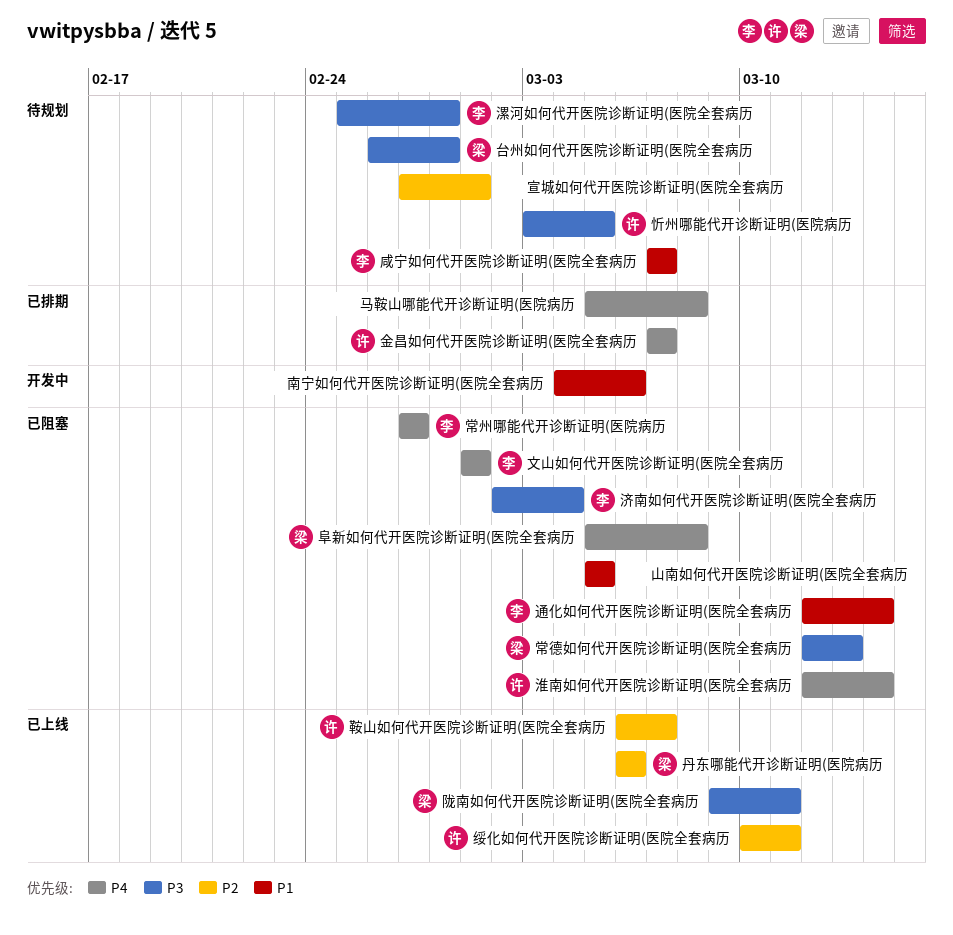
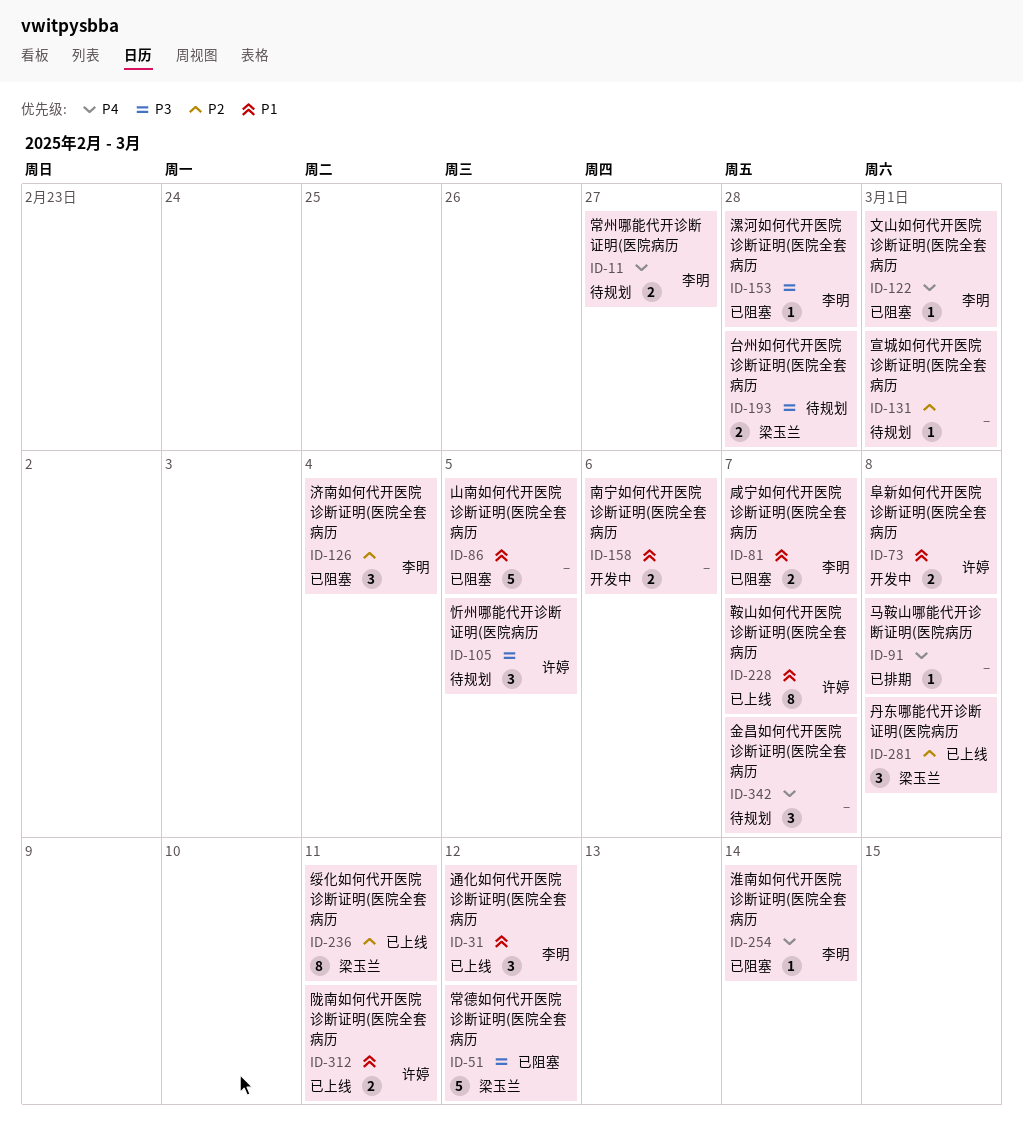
丹东哪能代开诊断证明(医院病历, due: Mar 6 -> Mar 8
咸宁如何代开医院诊断证明(医院全套病历, status: 待规划 -> 已阻塞
常州哪能代开诊断证明(医院病历, status: 已阻塞 -> 待规划
常德如何代开医院诊断证明(医院全套病历, due: Mar 13 -> Mar 12
济南如何代开医院诊断证明(医院全套病历, priority: P3 -> P2
淮南如何代开医院诊断证明(医院全套病历, owner: 许婷 -> 李明
漯河如何代开医院诊断证明(医院全套病历, status: 待规划 -> 已阻塞
绥化如何代开医院诊断证明(医院全套病历, owner: 许婷 -> 梁玉兰
通化如何代开医院诊断证明(医院全套病历, status: 已阻塞 -> 已上线
通化如何代开医院诊断证明(医院全套病历, due: Mar 14 -> Mar 12
金昌如何代开医院诊断证明(医院全套病历, status: 已排期 -> 待规划
金昌如何代开医院诊断证明(医院全套病历, owner: 许婷 -> none
阜新如何代开医院诊断证明(医院全套病历, status: 已阻塞 -> 开发中
阜新如何代开医院诊断证明(医院全套病历, owner: 梁玉兰 -> 许婷
阜新如何代开医院诊断证明(医院全套病历, priority: P4 -> P1
陇南如何代开医院诊断证明(医院全套病历, owner: 梁玉兰 -> 许婷
陇南如何代开医院诊断证明(医院全套病历, priority: P3 -> P1
鞍山如何代开医院诊断证明(医院全套病历, priority: P2 -> P1

